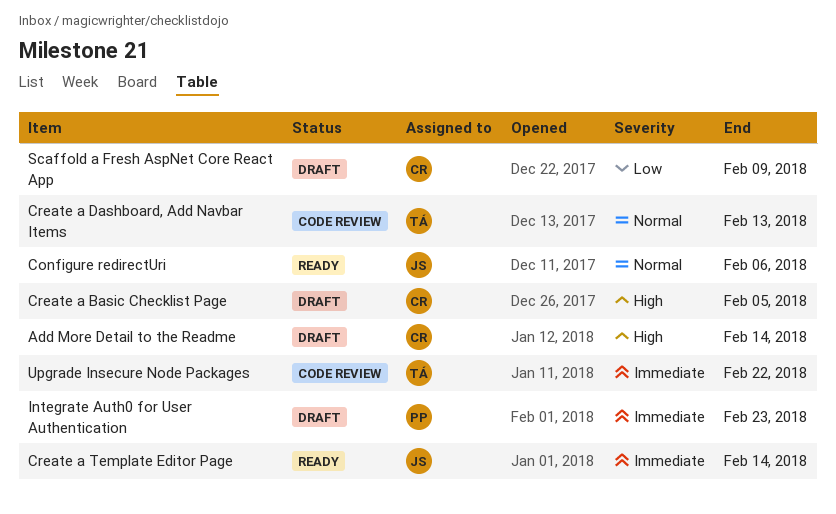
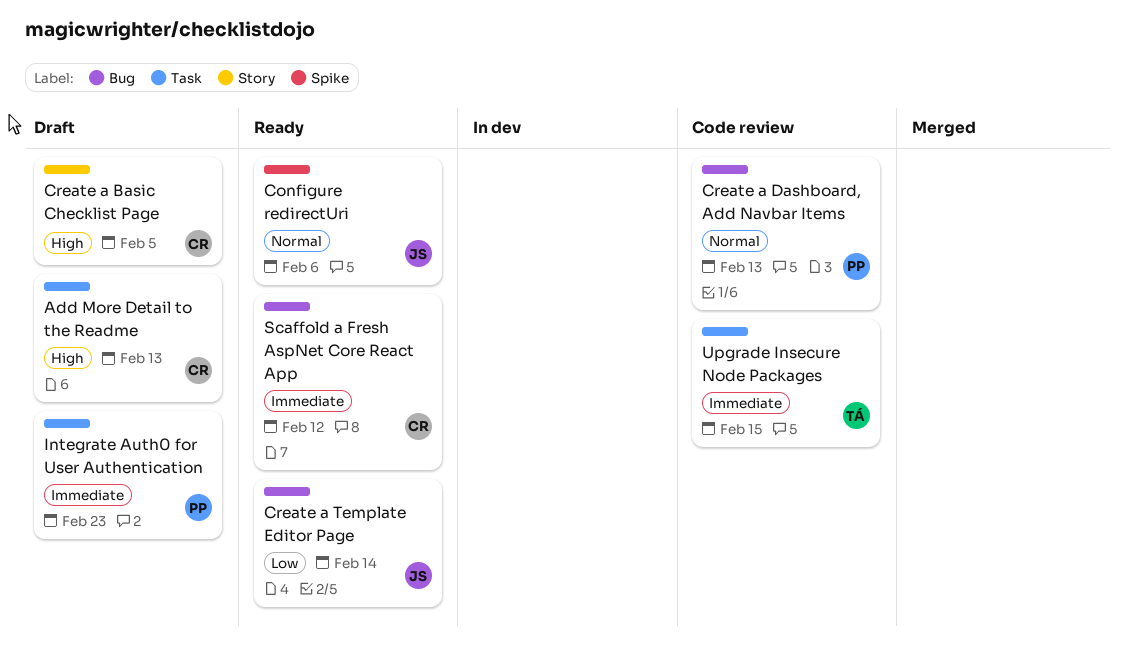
Add More Detail to the Readme, due: Feb 14 -> Feb 13
Create a Dashboard, Add Navbar Items, owner: TÁ -> PP
Create a Template Editor Page, priority: Immediate -> Low
Scaffold a Fresh AspNet Core React App, status: Draft -> Ready
Scaffold a Fresh AspNet Core React App, priority: Low -> Immediate
Scaffold a Fresh AspNet Core React App, due: Feb 9 -> Feb 12
Upgrade Insecure Node Packages, due: Feb 22 -> Feb 15

